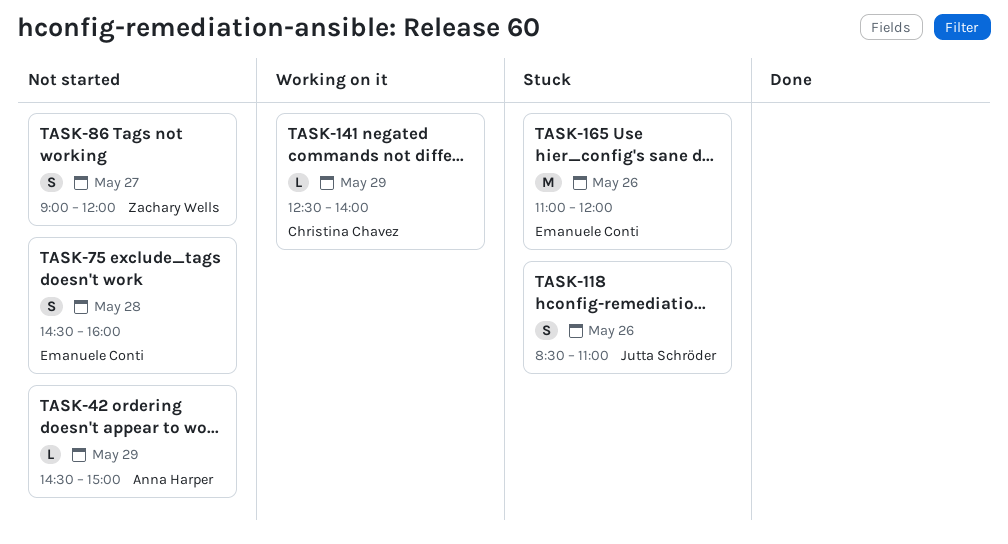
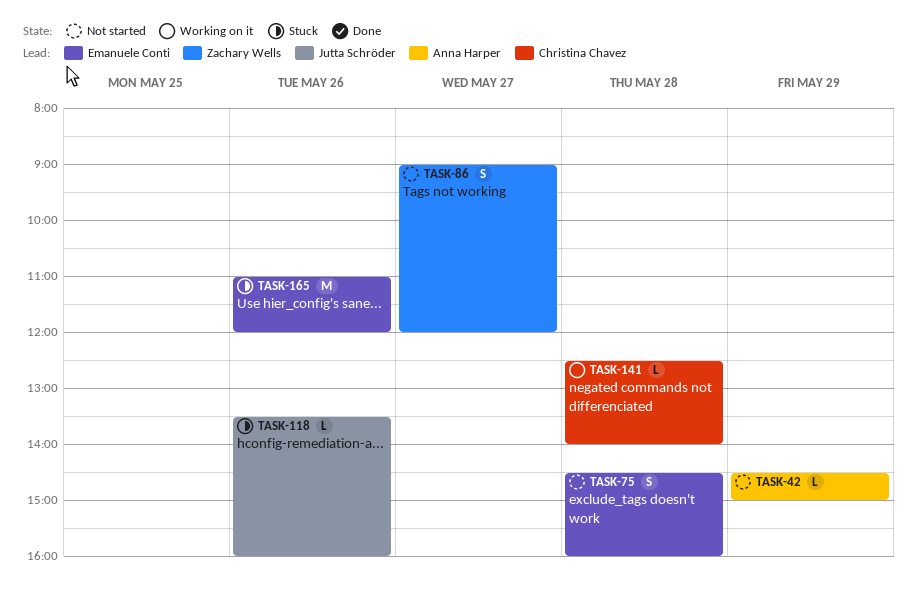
TASK-118, estimate: S -> L
TASK-118, begins: 08:30 -> 13:30
TASK-118, ends: 11:00 -> 16:00
TASK-141, day: May 29 -> May 28

